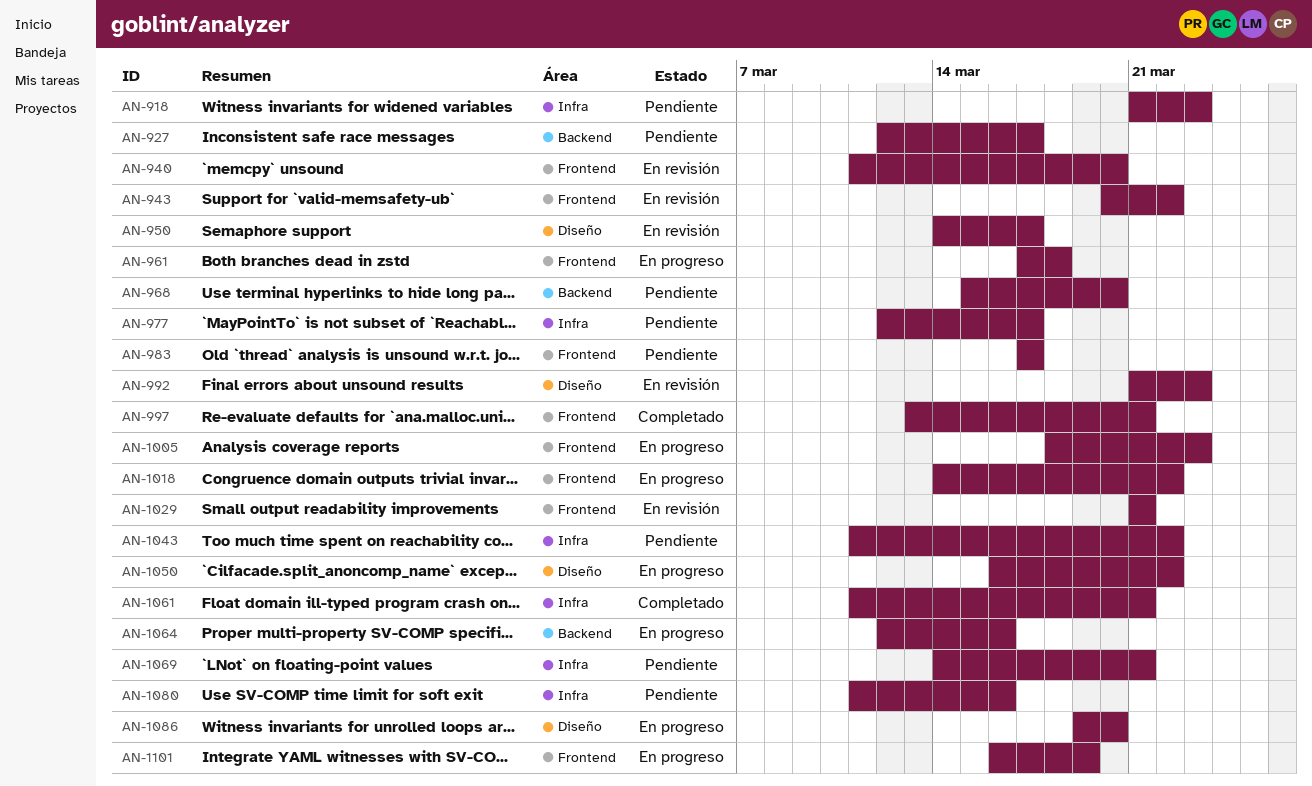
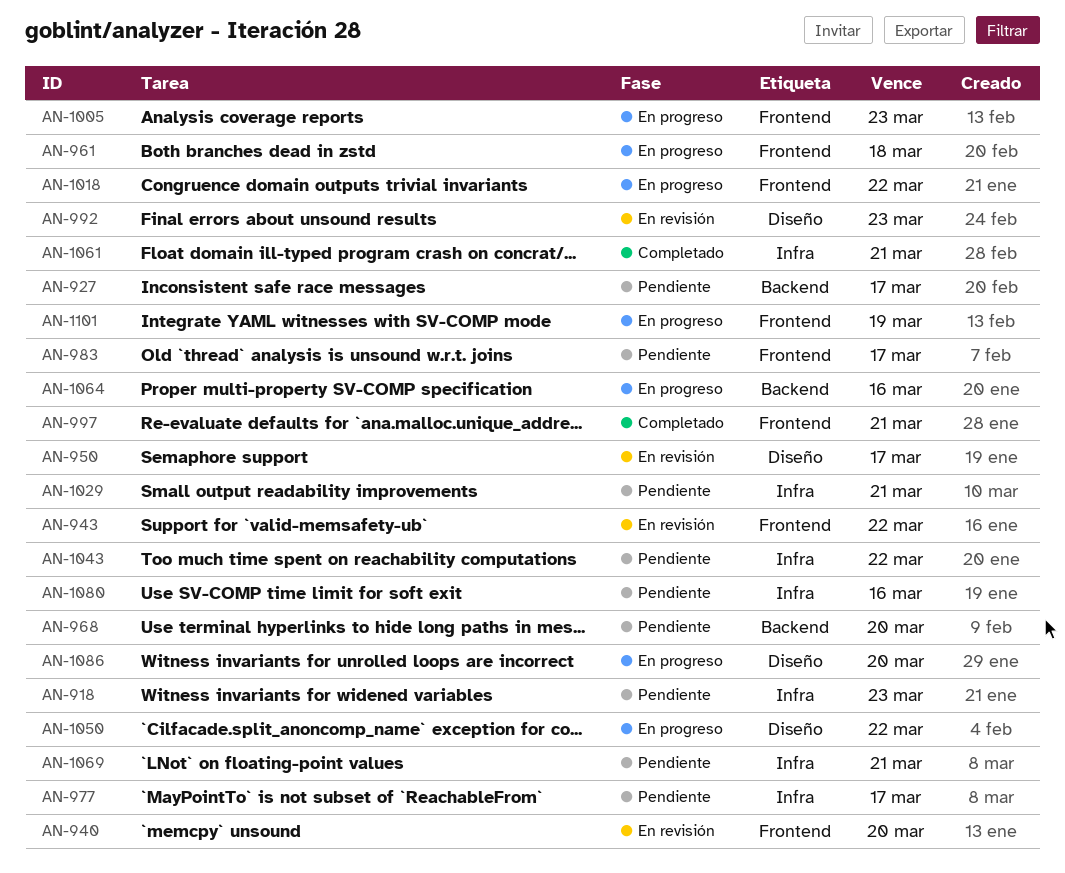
AN-1029, status: En revisión -> Pendiente
AN-1029, label: Frontend -> Infra

